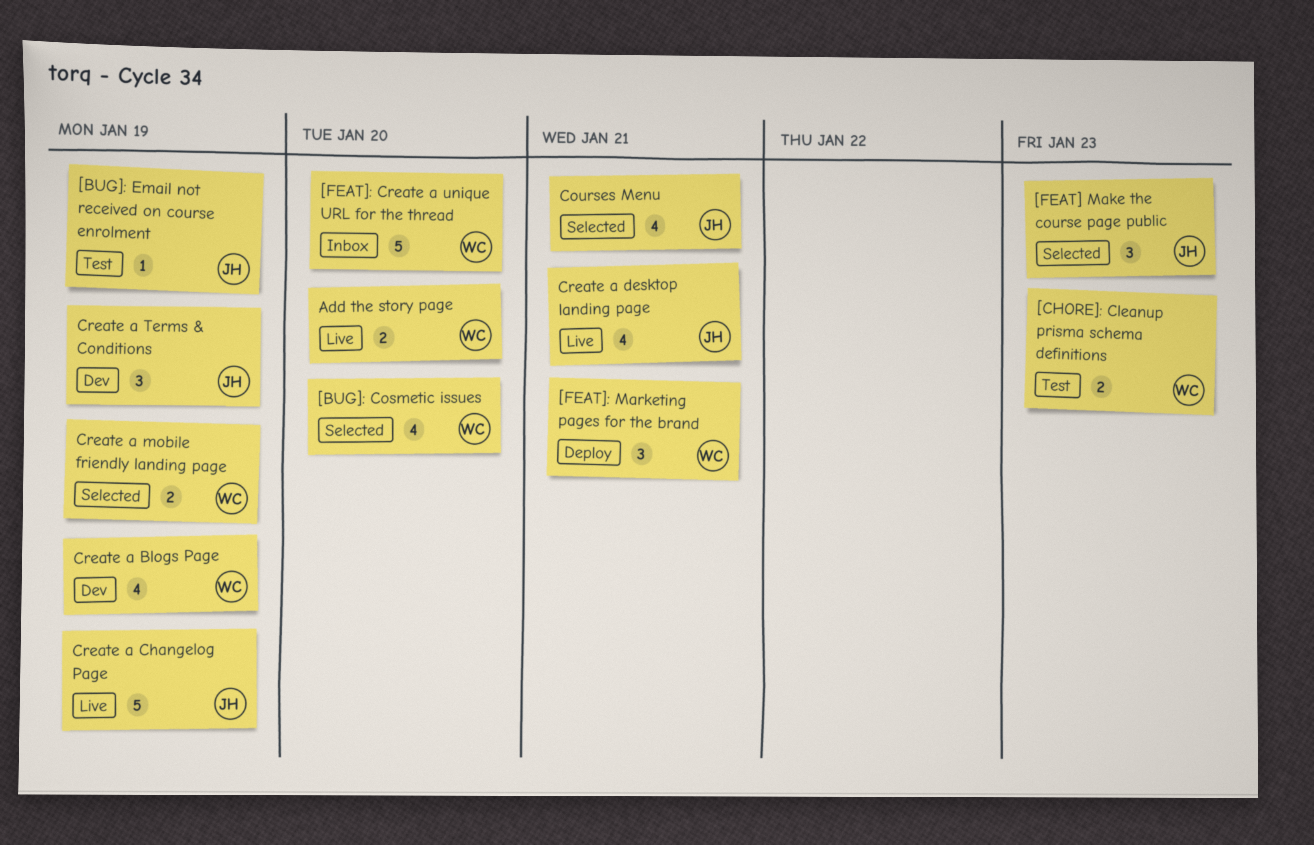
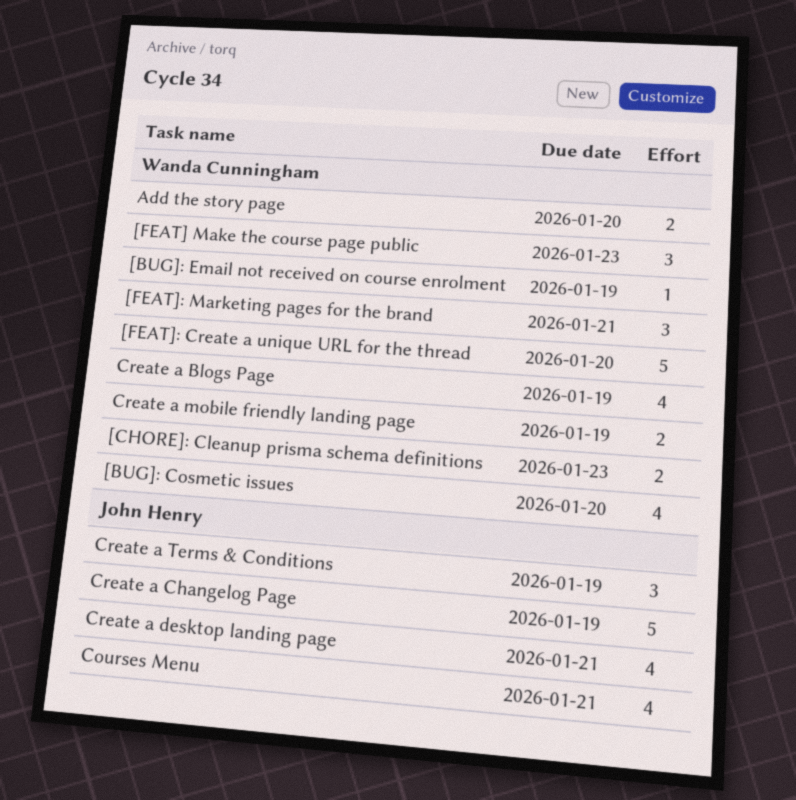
[BUG]: Email not received on course enrolment, owner: John Henry -> Wanda Cunningham
[FEAT] Make the course page public, owner: John Henry -> Wanda Cunningham

